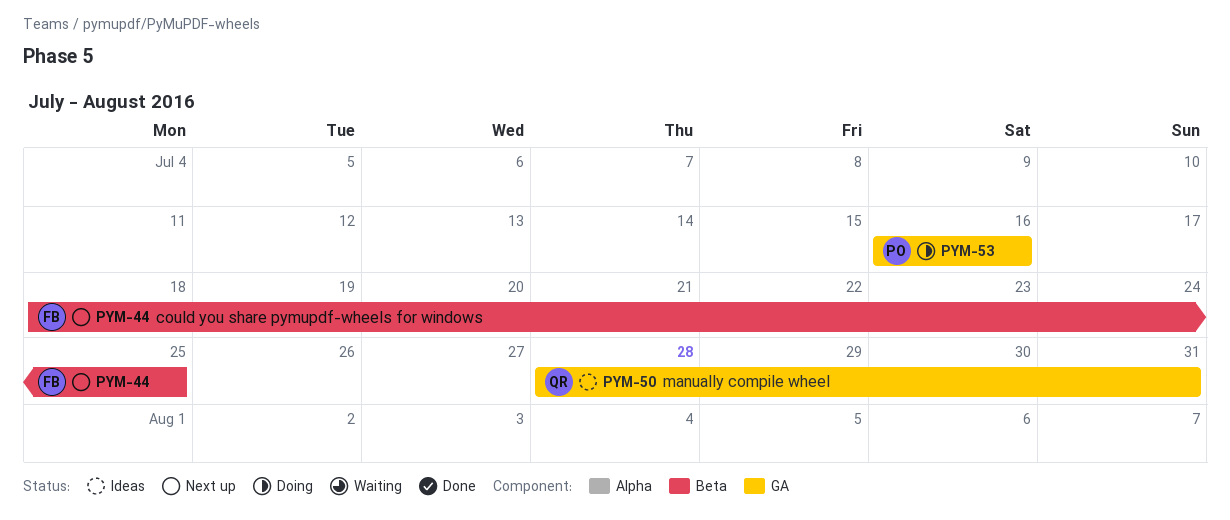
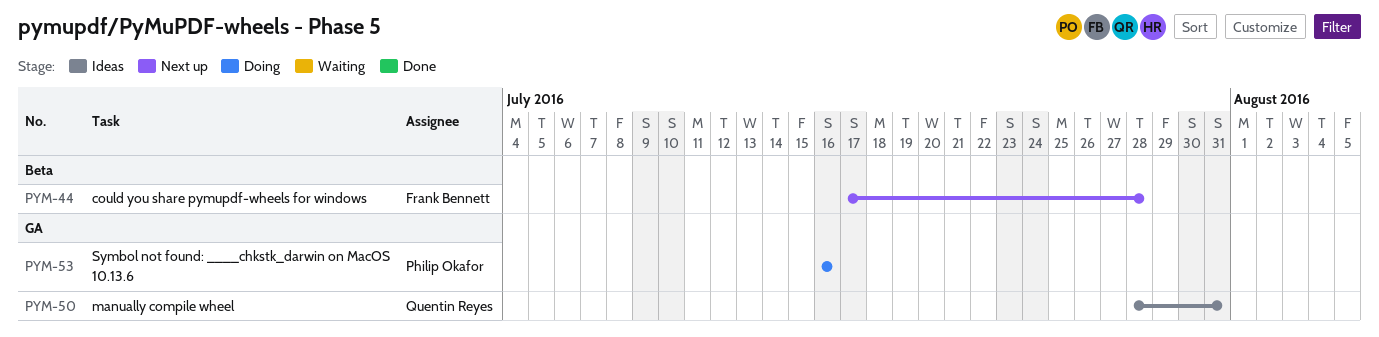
PYM-44, start: Jul 18 -> Jul 17
PYM-44, due: Jul 25 -> Jul 28

